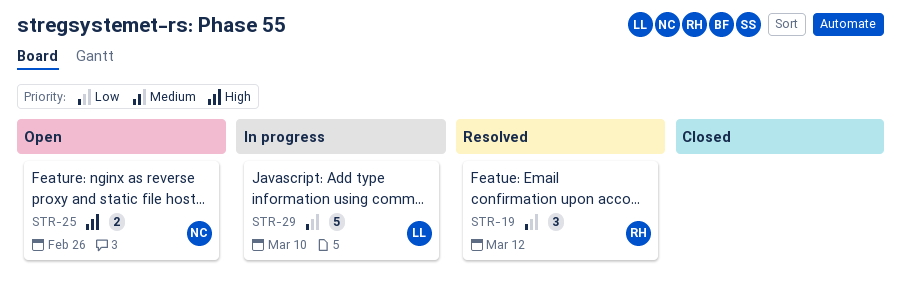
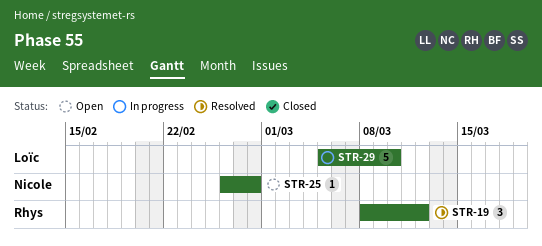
STR-25, estimate: 2 -> 1
STR-25, due: Feb 26 -> Feb 28

